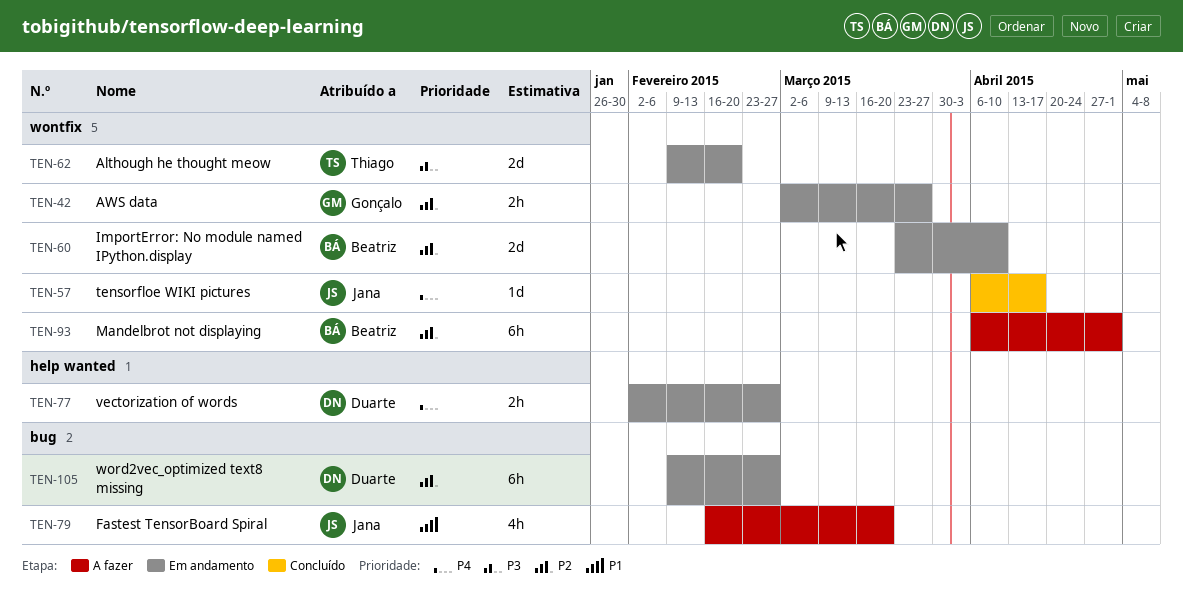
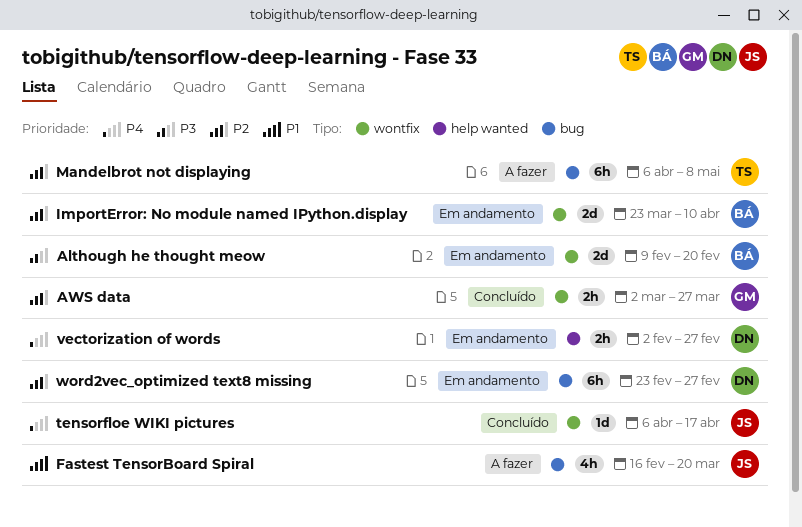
Although he thought meow, owner: Thiago -> Beatriz
AWS data, status: Em andamento -> Concluído
Mandelbrot not displaying, owner: Beatriz -> Thiago
Mandelbrot not displaying, label: wontfix -> bug
Mandelbrot not displaying, due: May 1 -> May 8
word2vec_optimized text8 missing, start: Feb 9 -> Feb 23

